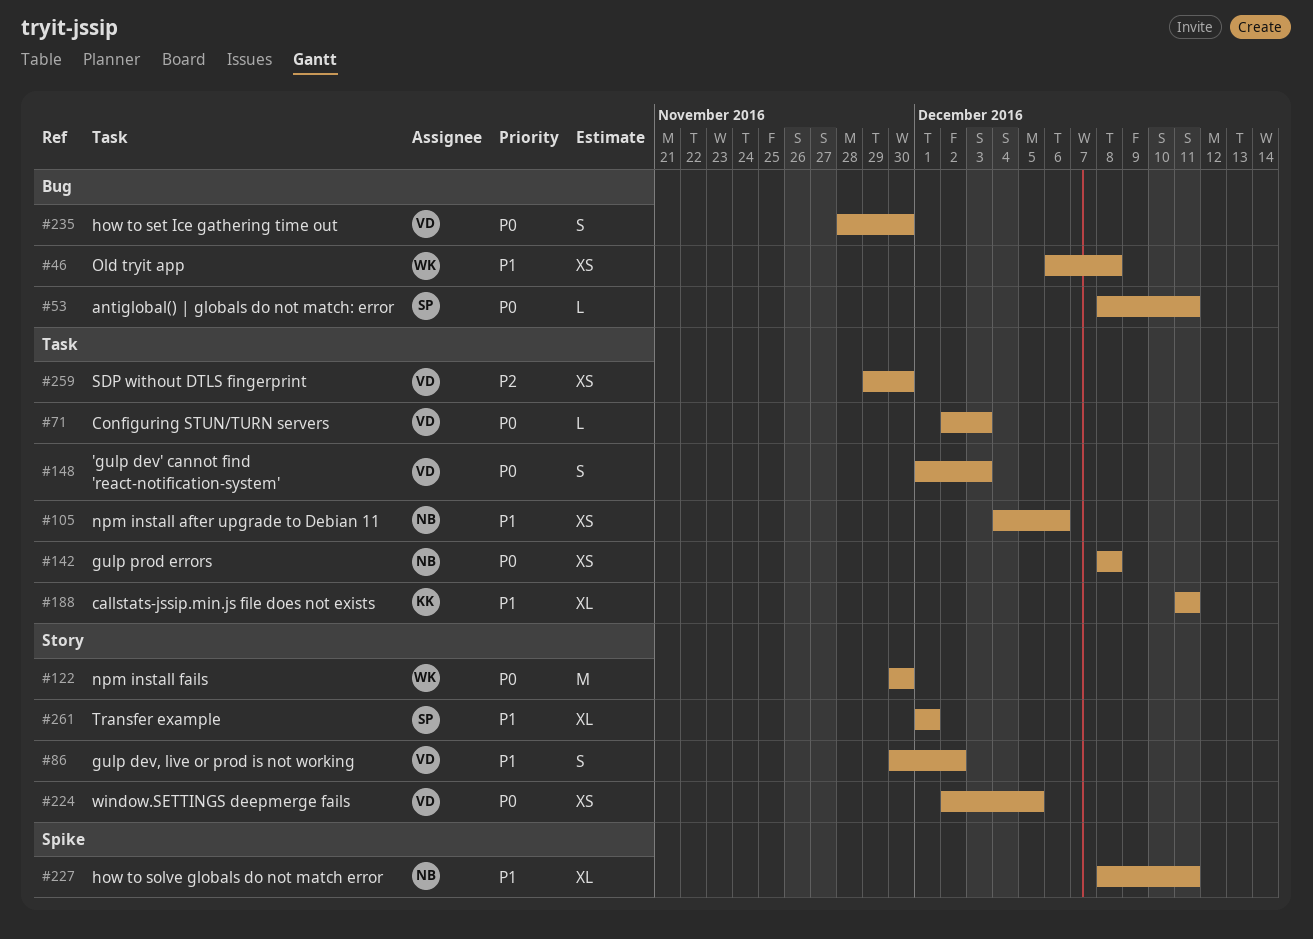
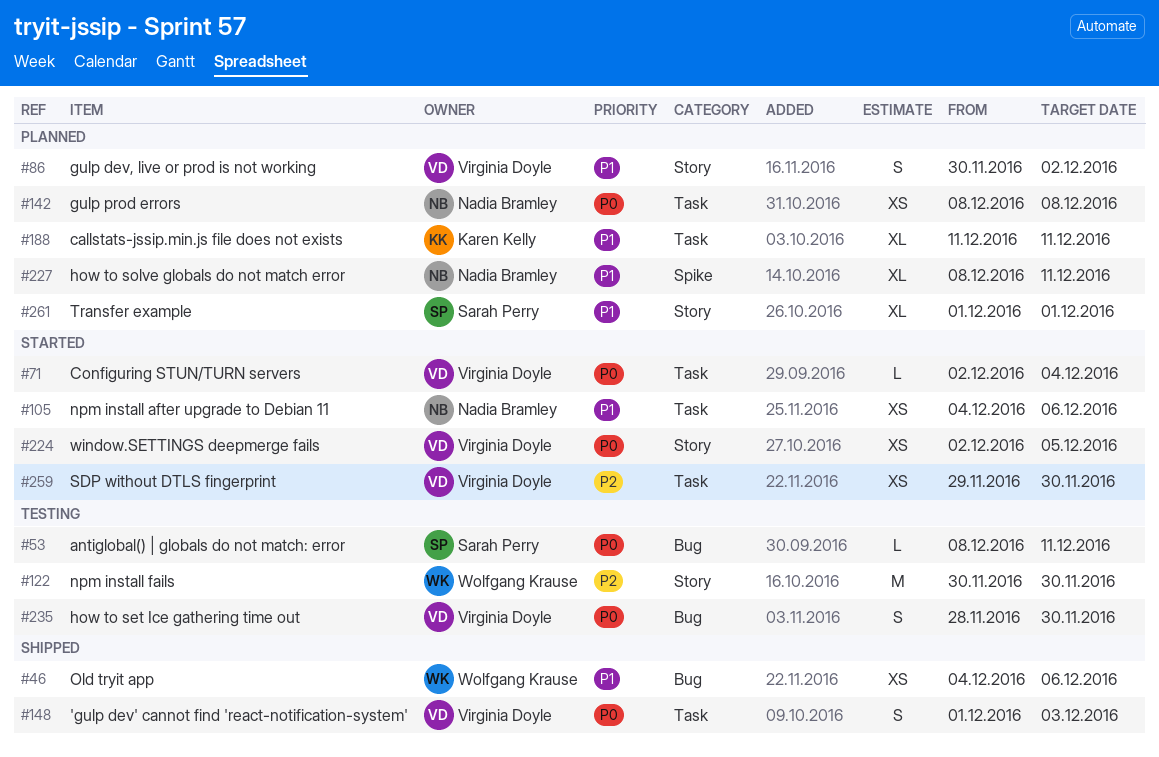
#46, start: Dec 6 -> Dec 4
#46, due: Dec 8 -> Dec 6
#71, due: Dec 3 -> Dec 4
#122, priority: P0 -> P2

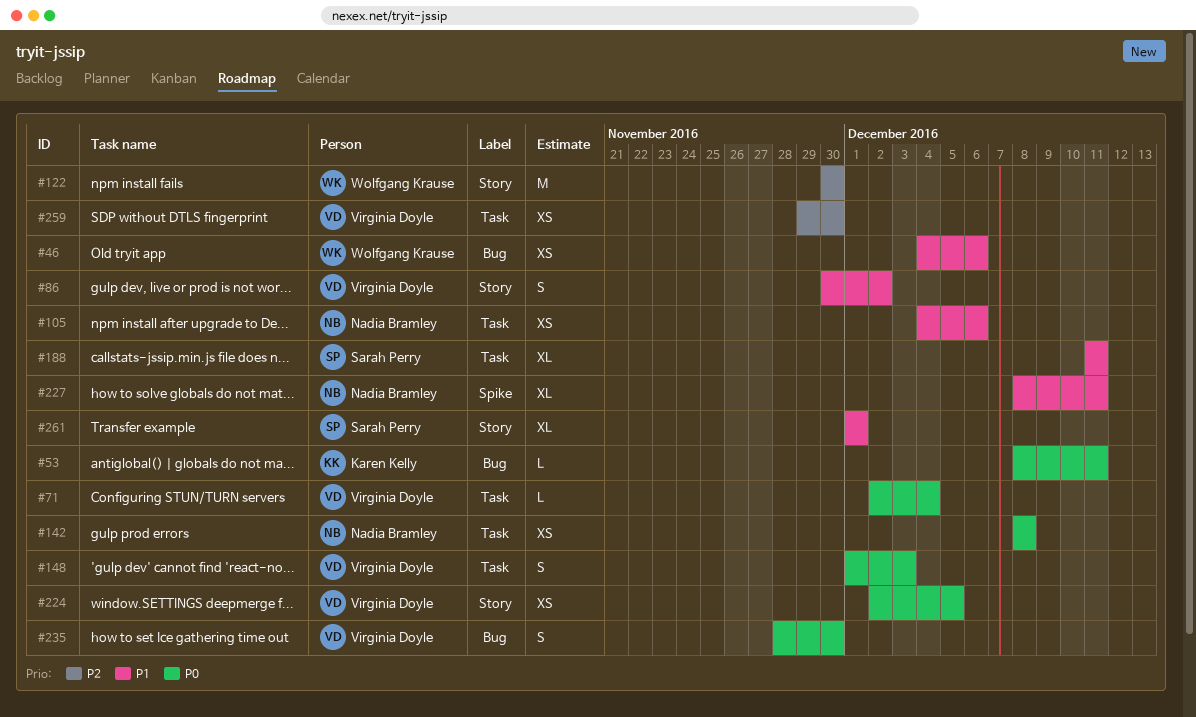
#53, owner: Sarah Perry -> Karen Kelly
#188, owner: Karen Kelly -> Sarah Perry

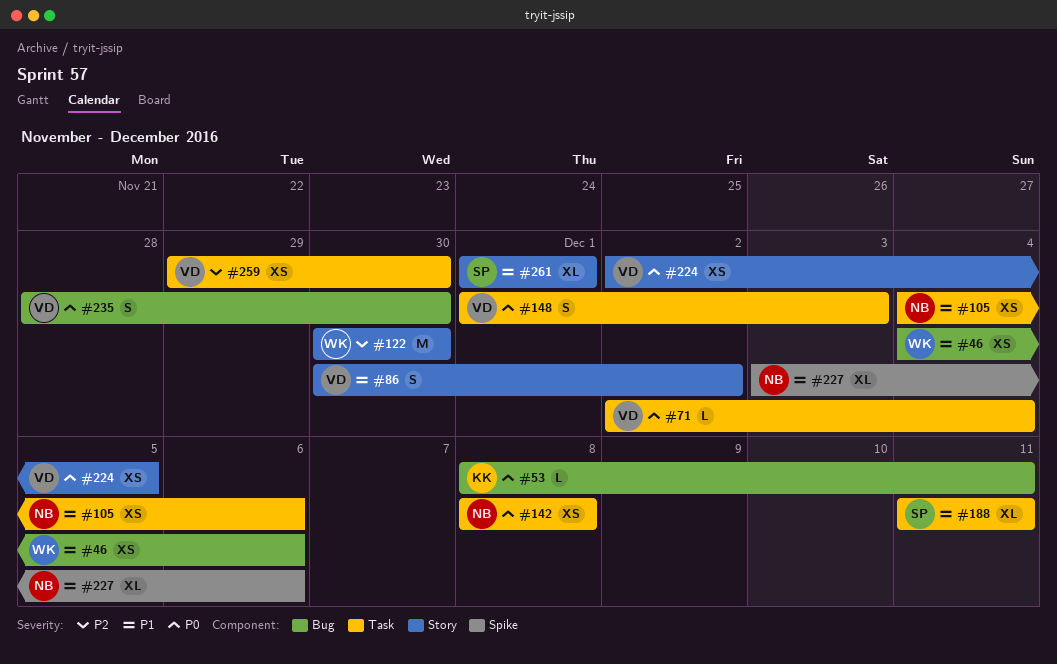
#227, start: Dec 8 -> Dec 3
#227, due: Dec 11 -> Dec 6

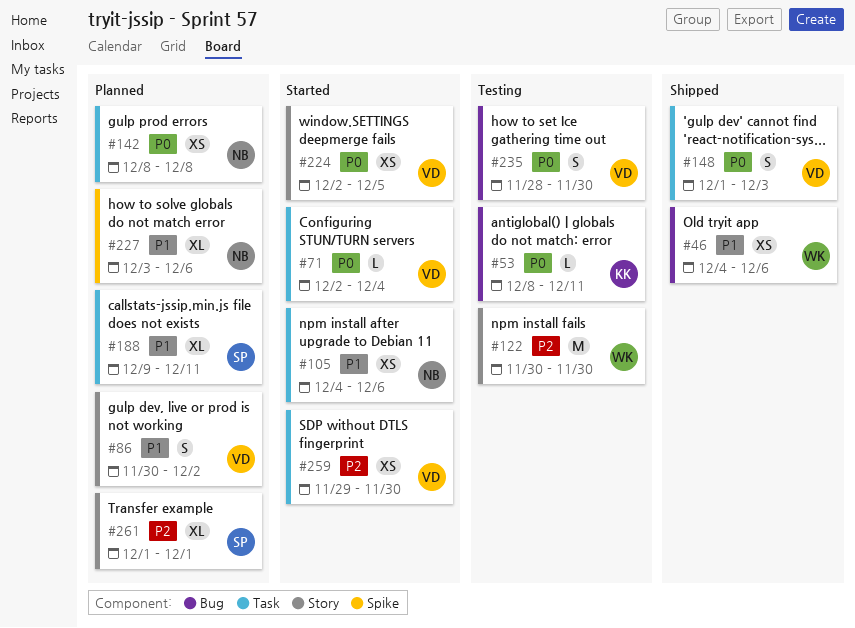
#188, start: Dec 11 -> Dec 9
#261, priority: P1 -> P2

